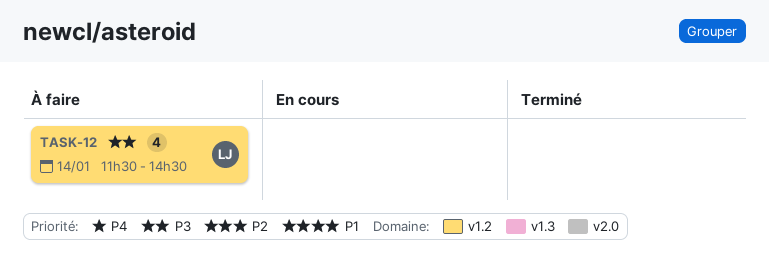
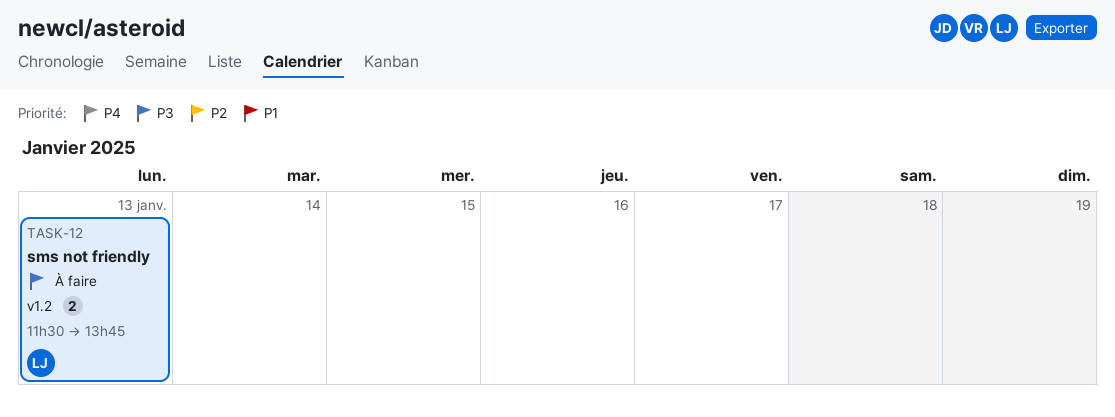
TASK-12, estimate: 4 -> 2
TASK-12, day: Jan 14 -> Jan 13
TASK-12, ends: 14:30 -> 13:45

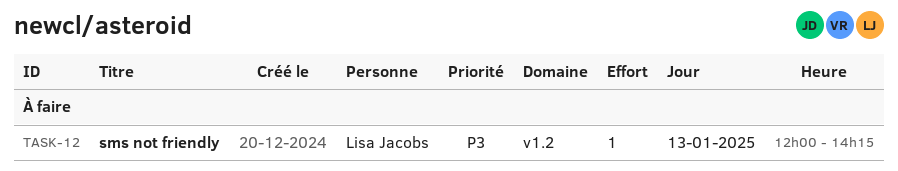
TASK-12, estimate: 2 -> 1
TASK-12, begins: 11:30 -> 12:00
TASK-12, ends: 13:45 -> 14:15

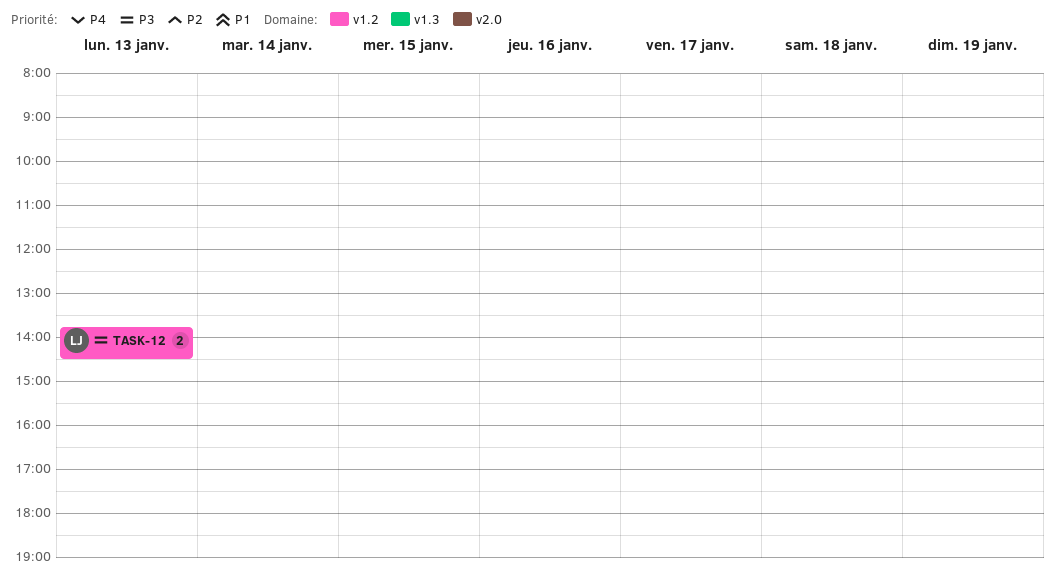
TASK-12, estimate: 1 -> 2
TASK-12, begins: 12:00 -> 13:45
TASK-12, ends: 14:15 -> 14:30

